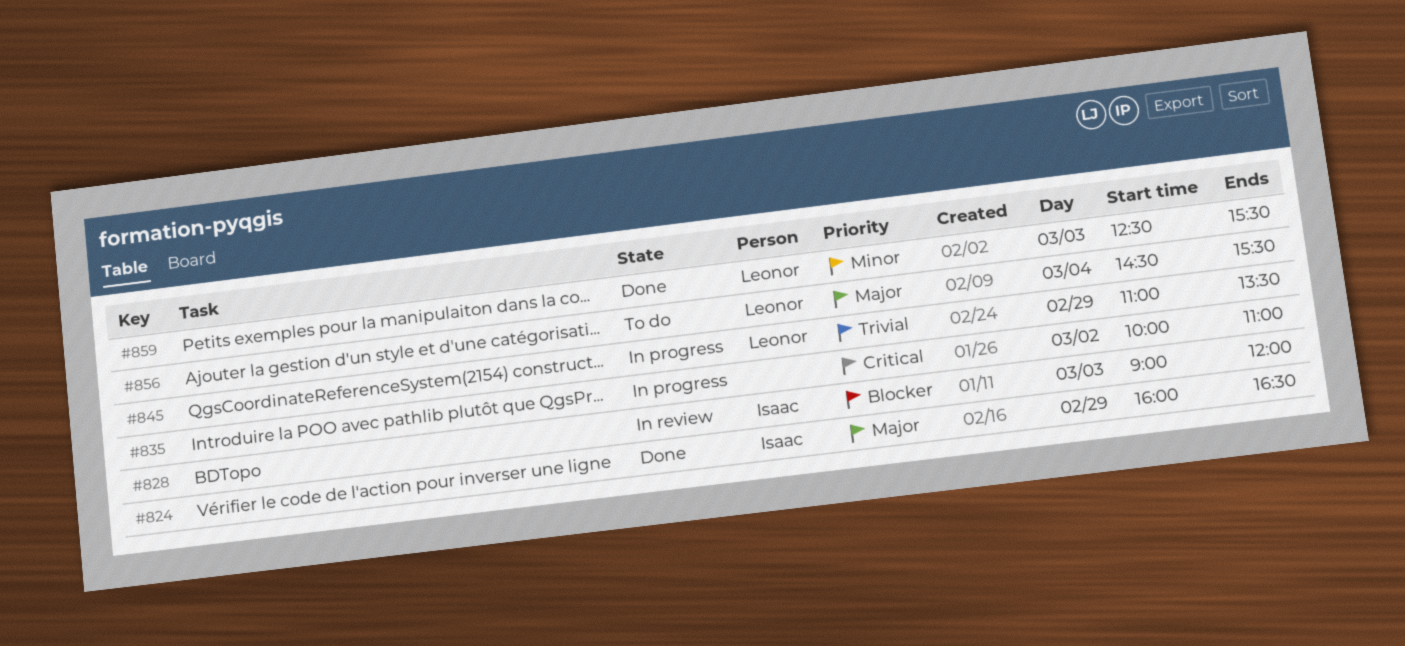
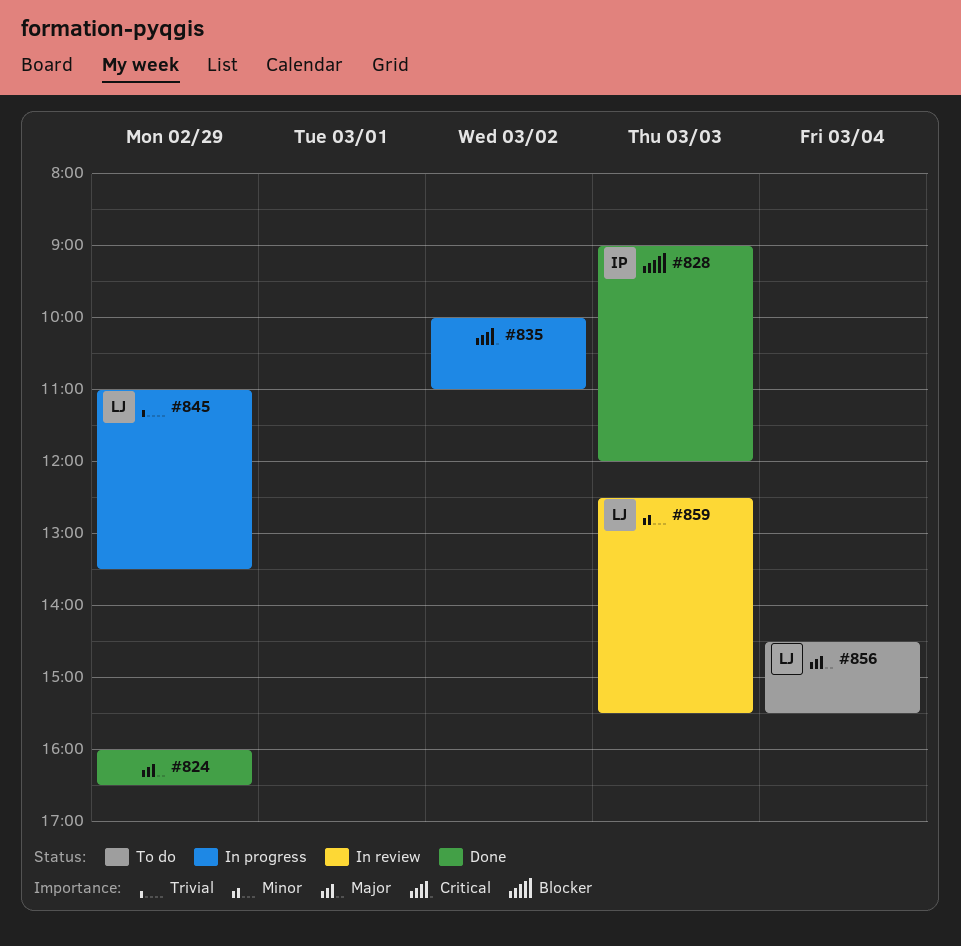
#824, owner: Isaac -> none
#828, status: In review -> Done
#859, status: Done -> In review

